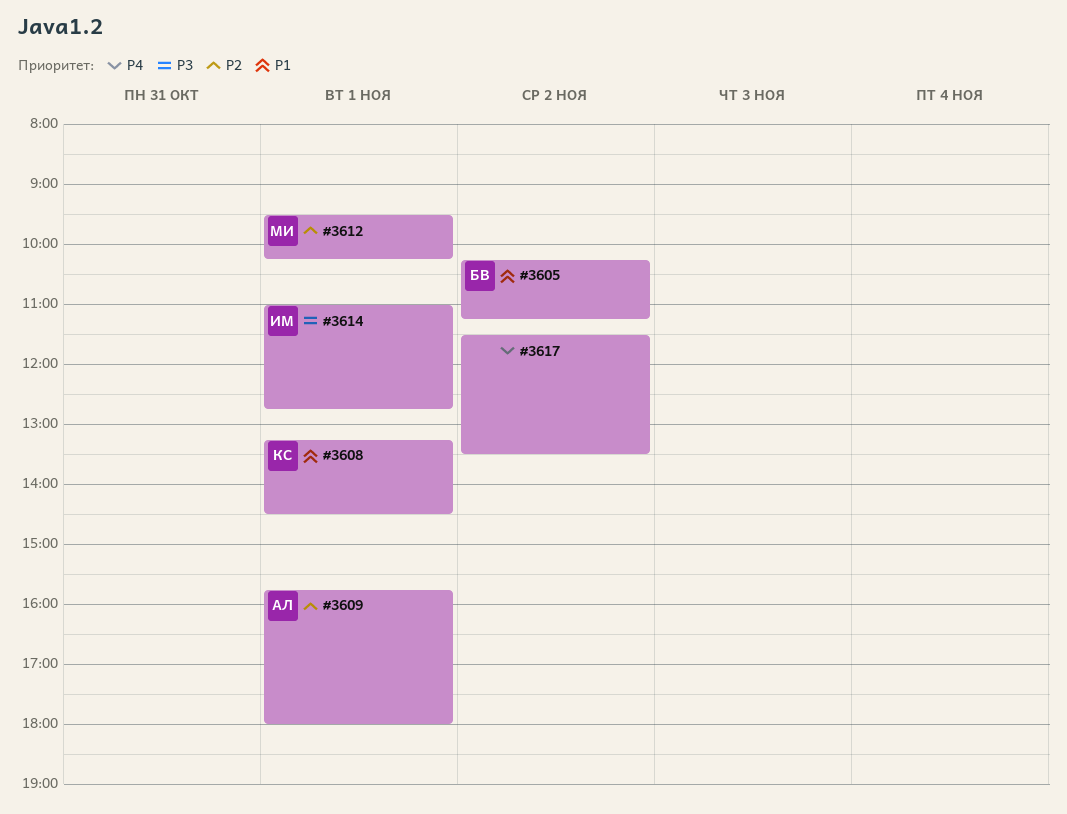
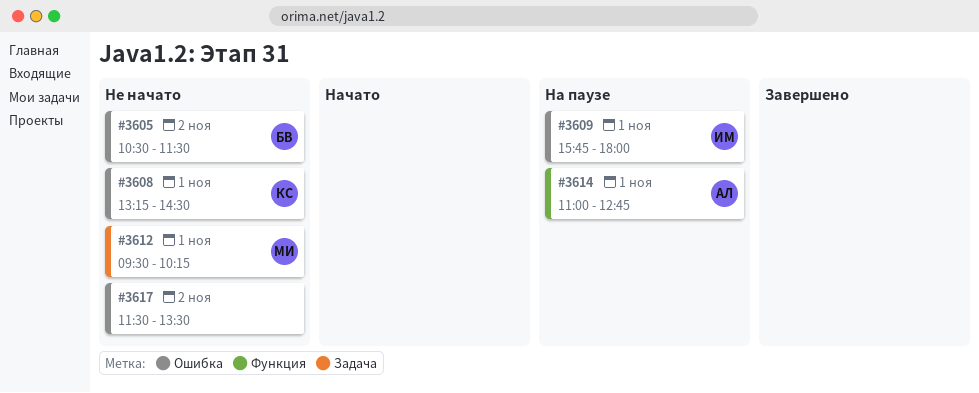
#3605, begins: 10:15 -> 10:30
#3605, ends: 11:15 -> 11:30
#3609, owner: АЛ -> ИМ
#3614, owner: ИМ -> АЛ

